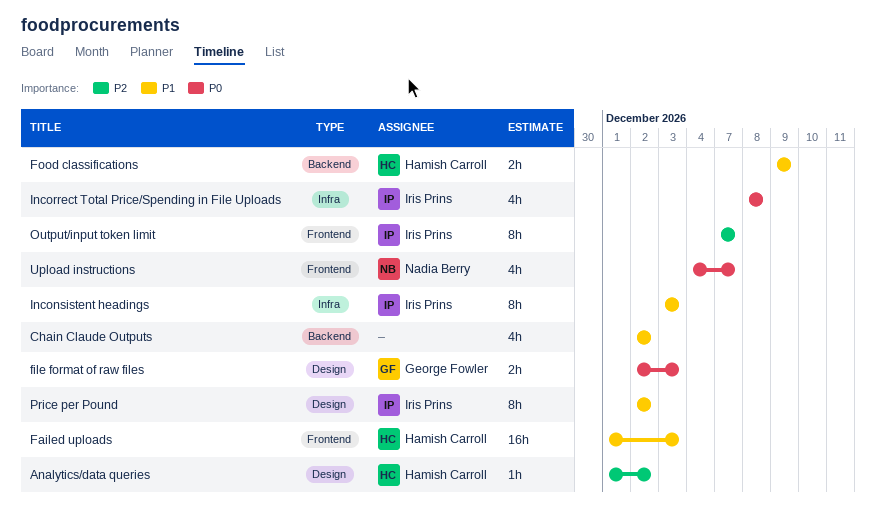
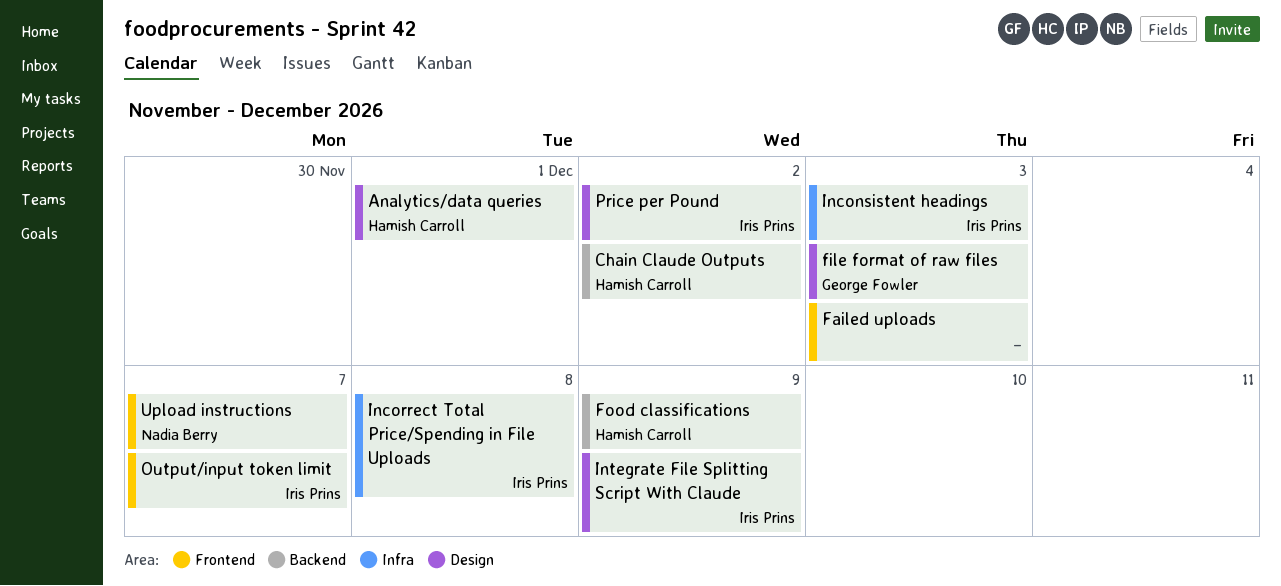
Analytics/data queries, due: Dec 2 -> Dec 1
Chain Claude Outputs, owner: none -> Hamish Carroll
Failed uploads, owner: Hamish Carroll -> none
Integrate File Splitting Script With Claude: none -> present

